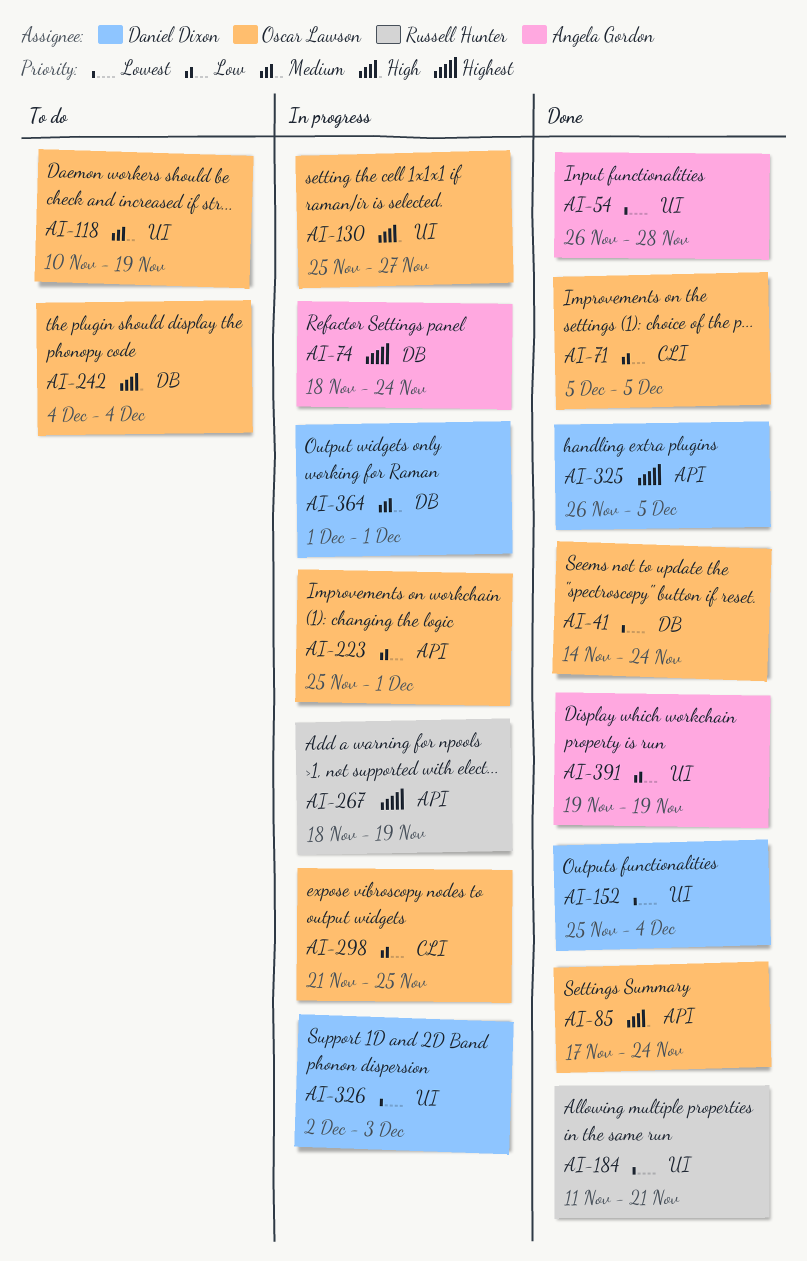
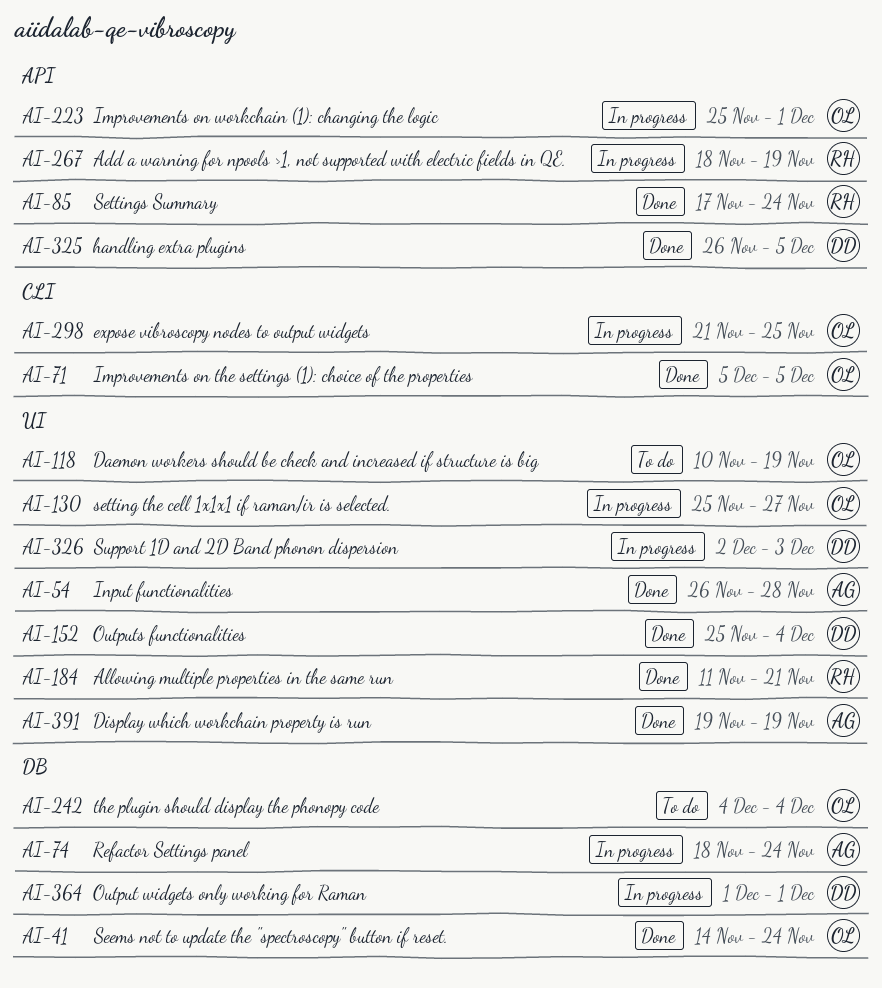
AI-85, owner: Oscar Lawson -> Russell Hunter

